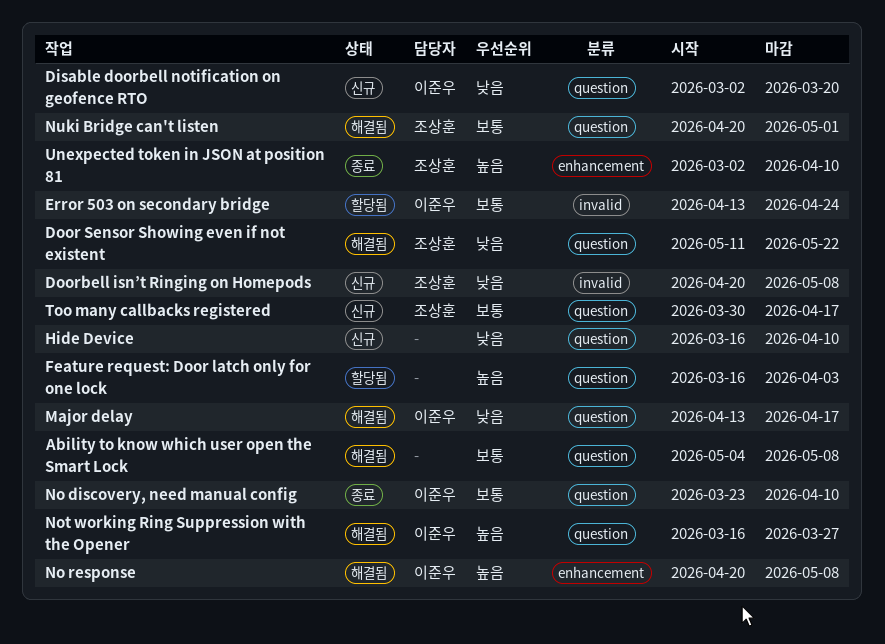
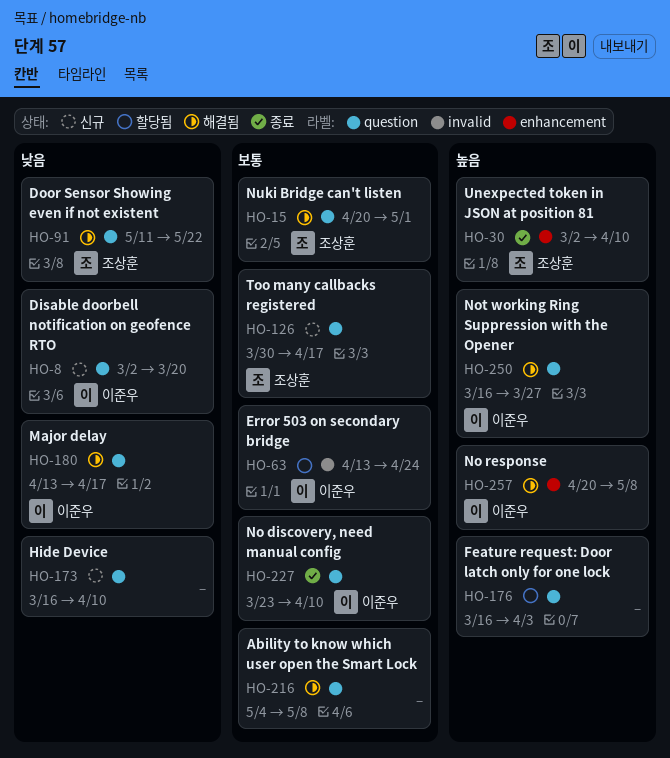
Doorbell isn’t Ringing on Homepods: present -> none

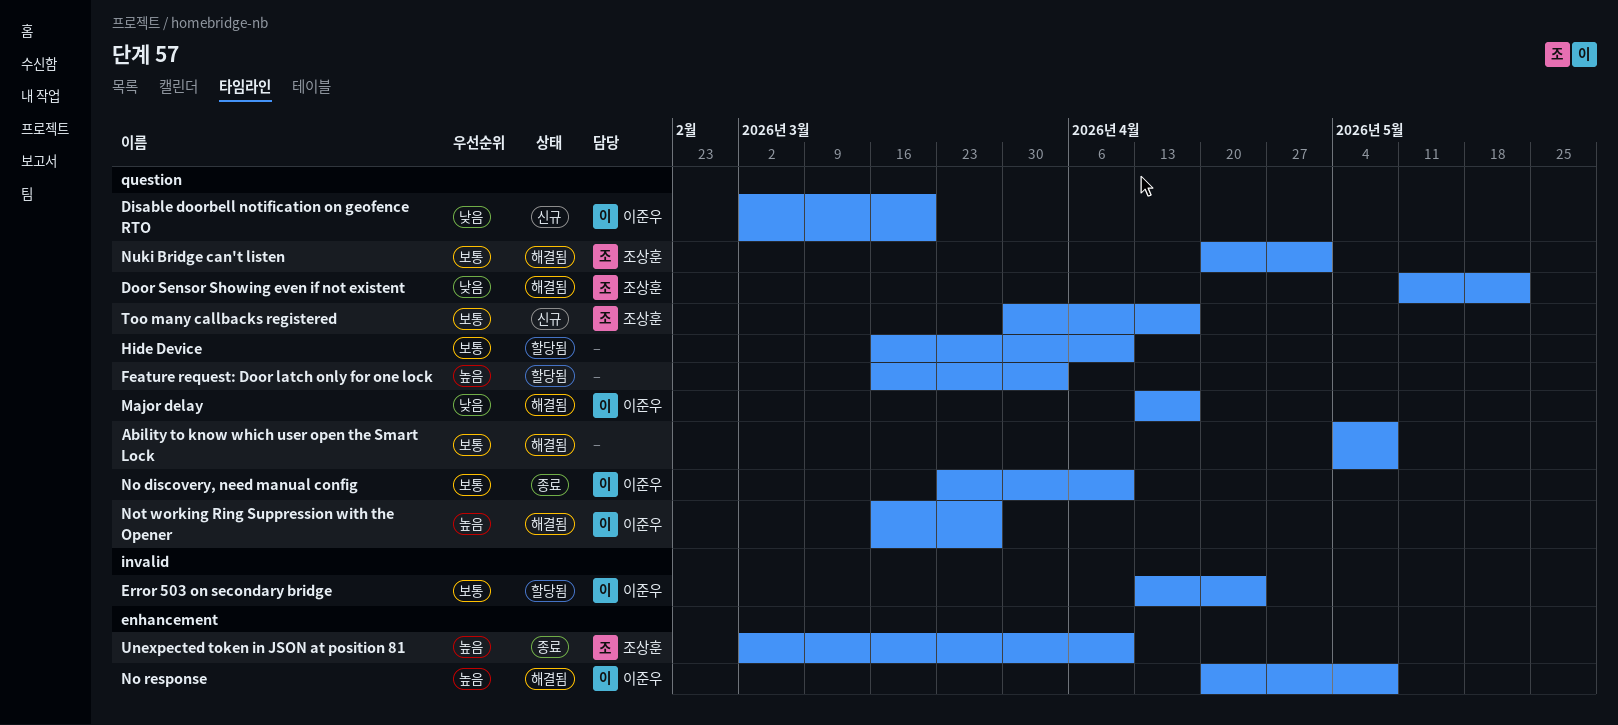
Hide Device, status: 신규 -> 할당됨
Hide Device, priority: 낮음 -> 보통

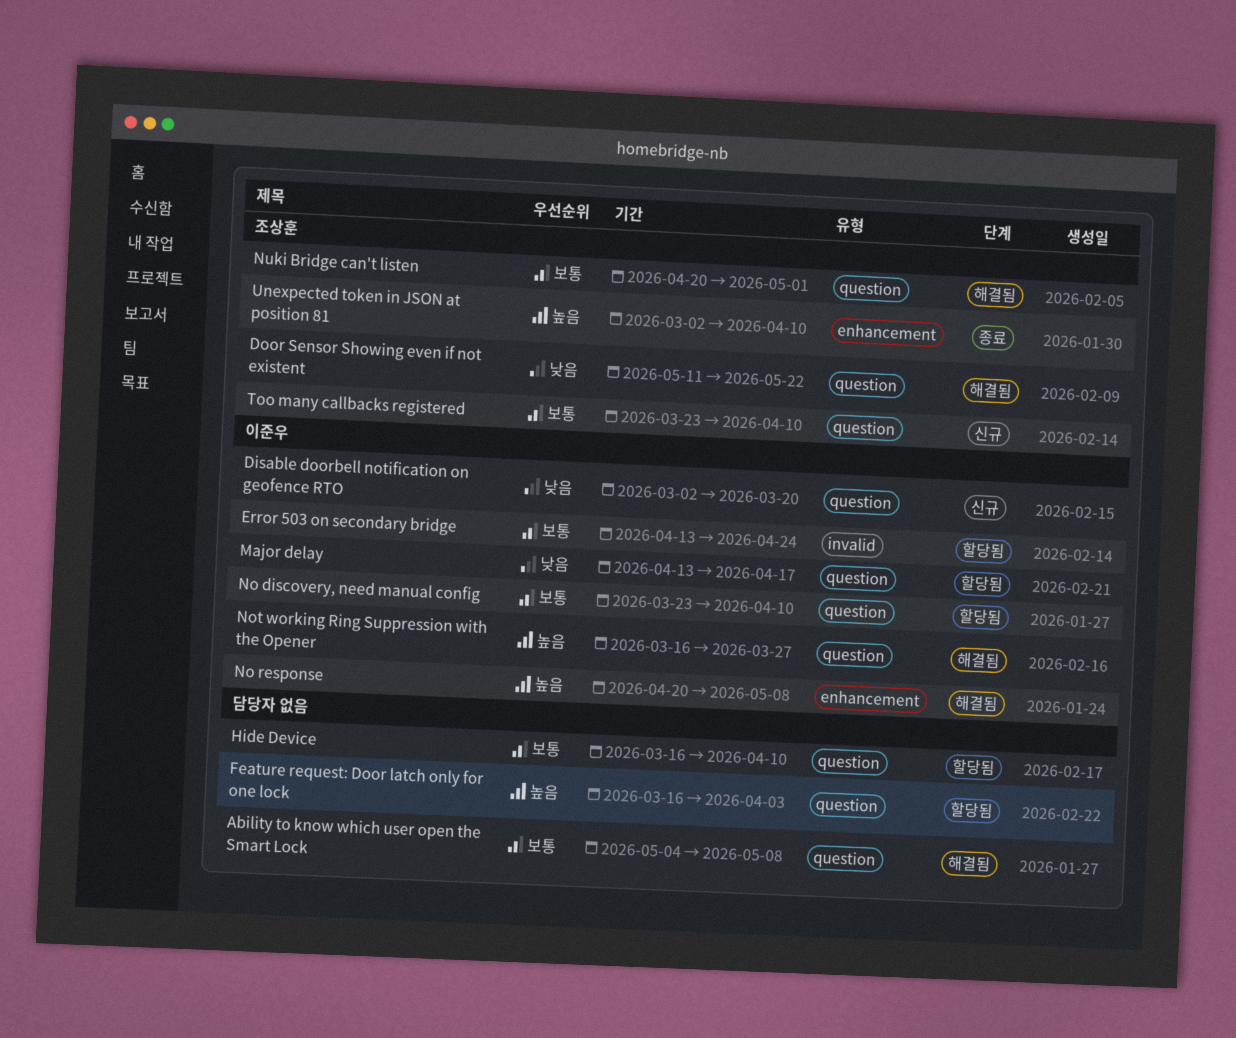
Major delay, status: 해결됨 -> 할당됨
No discovery, need manual config, status: 종료 -> 할당됨
Too many callbacks registered, start: Mar 30 -> Mar 23
Too many callbacks registered, due: Apr 17 -> Apr 10

